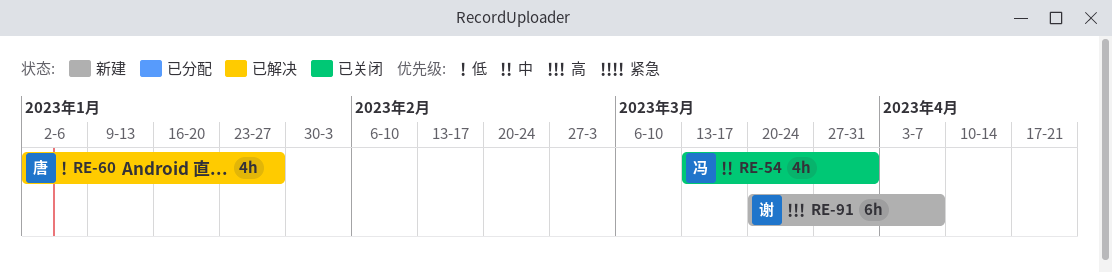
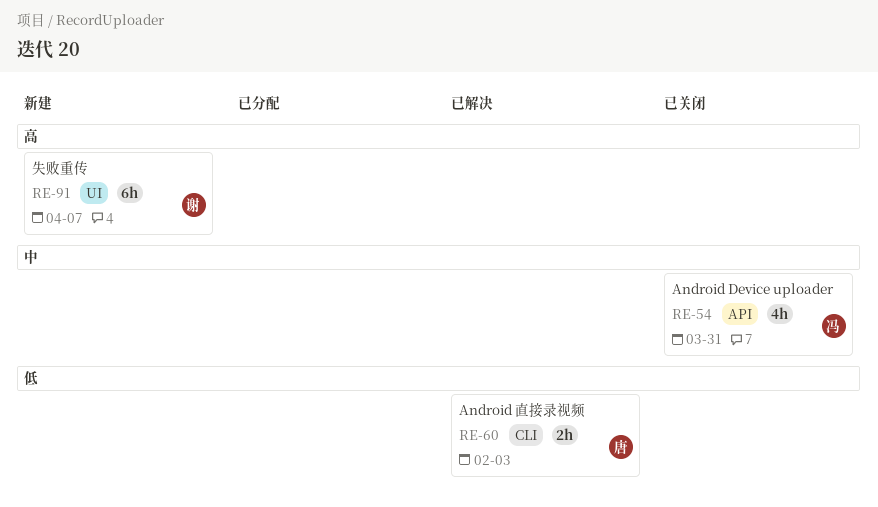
RE-60, estimate: 4h -> 2h
RE-60, due: Jan 27 -> Feb 3

